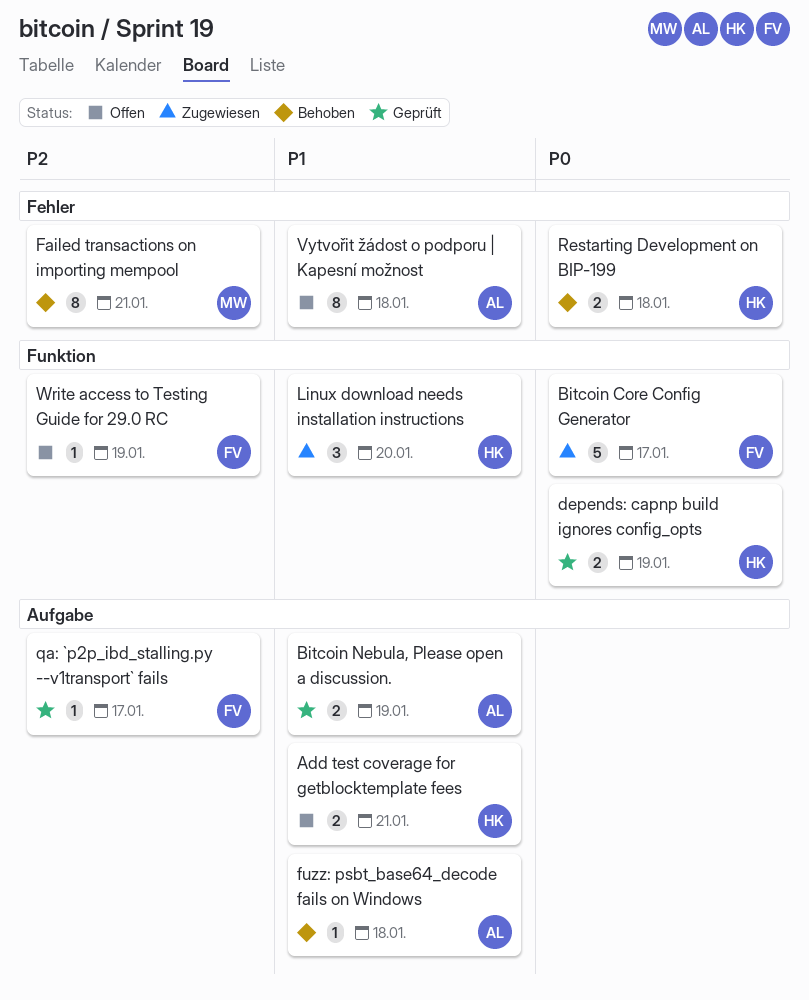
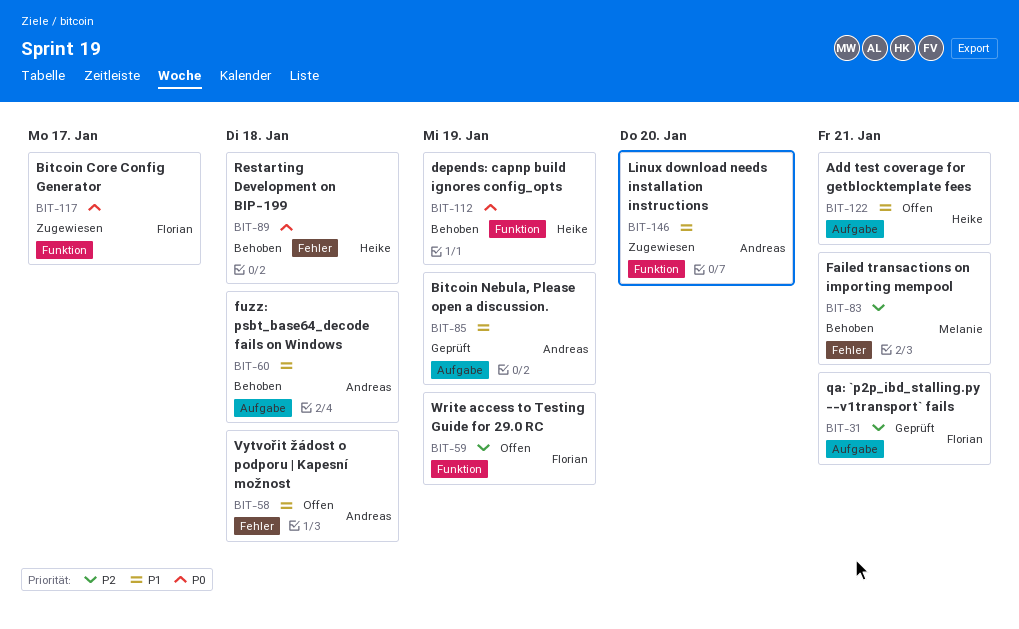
depends: capnp build ignores config_opts, status: Geprüft -> Behoben
Linux download needs installation instructions, owner: Heike -> Andreas
qa: `p2p_ibd_stalling.py --v1transport` fails, due: Jan 17 -> Jan 21

